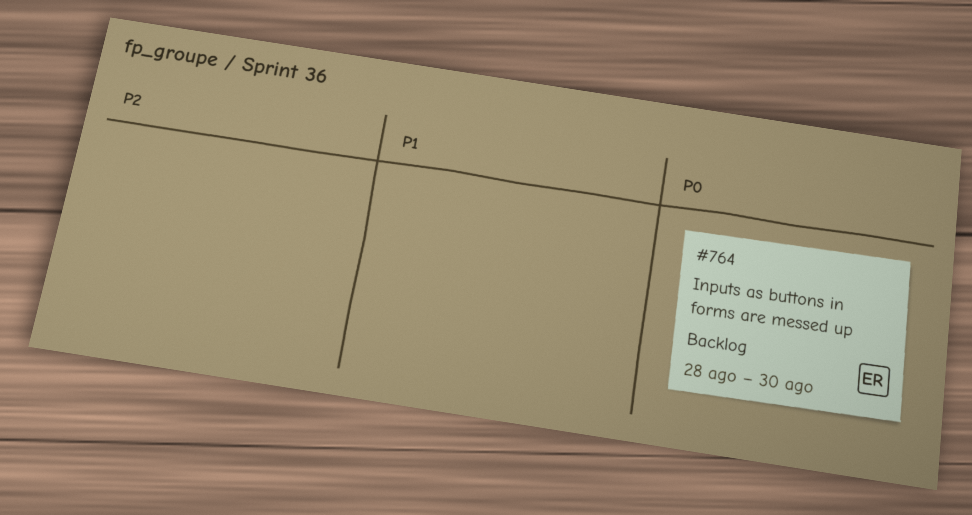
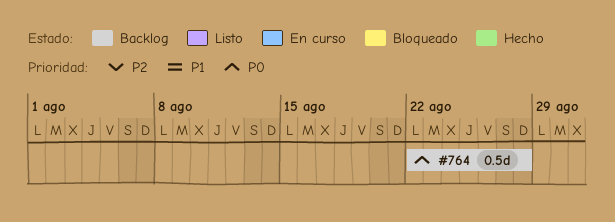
#764, start: Aug 28 -> Aug 22
#764, due: Aug 30 -> Aug 28

